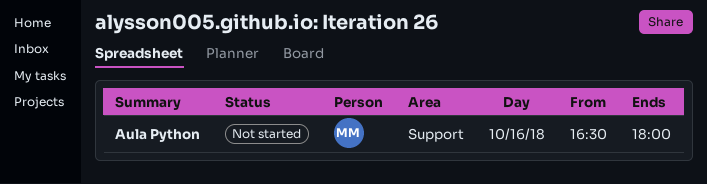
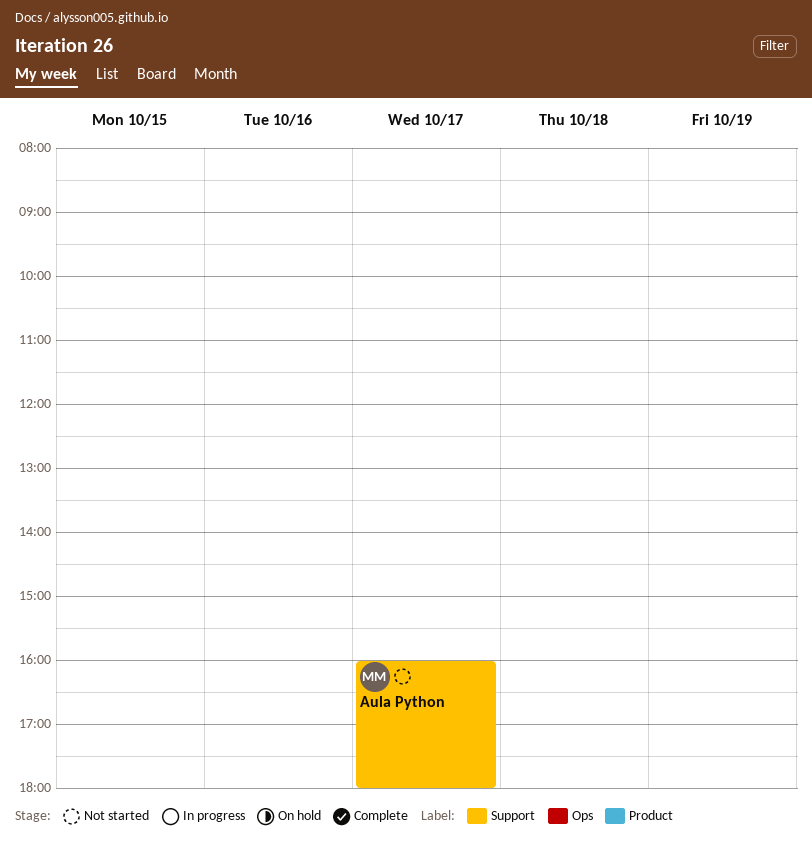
Aula Python, day: Oct 16 -> Oct 17
Aula Python, begins: 16:30 -> 16:00

